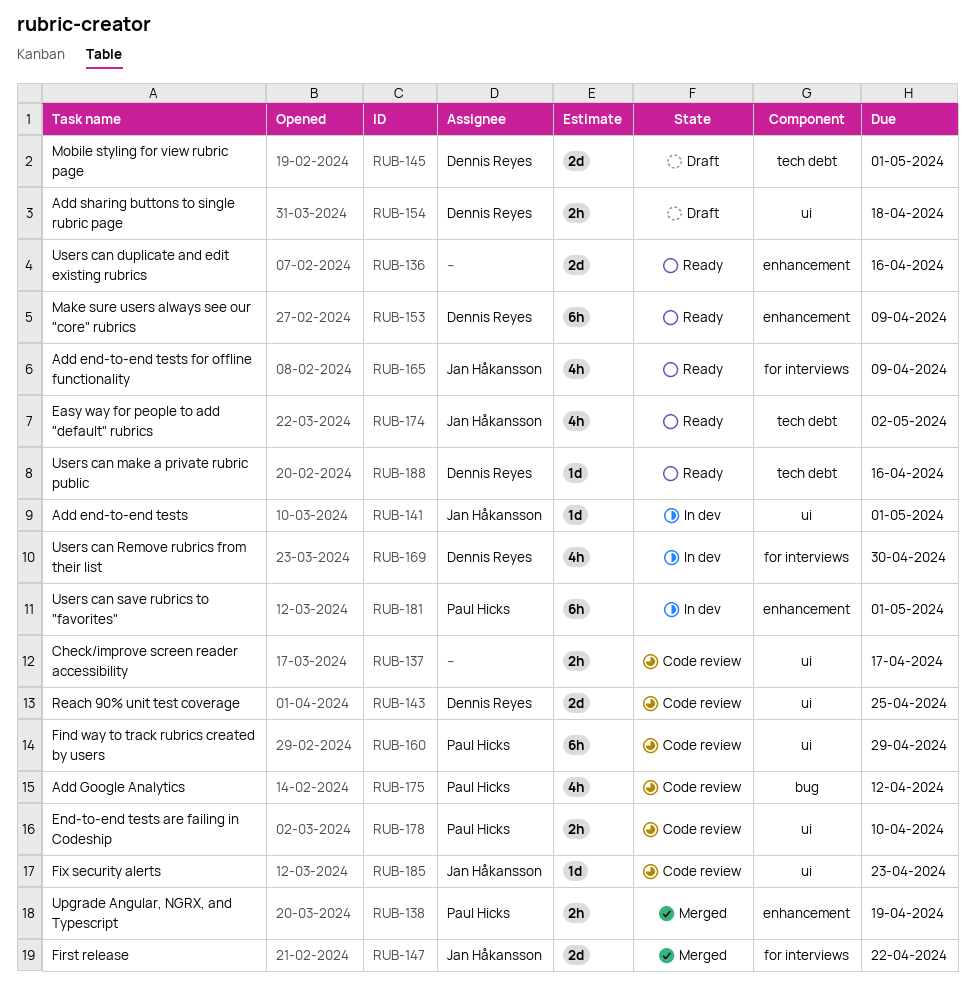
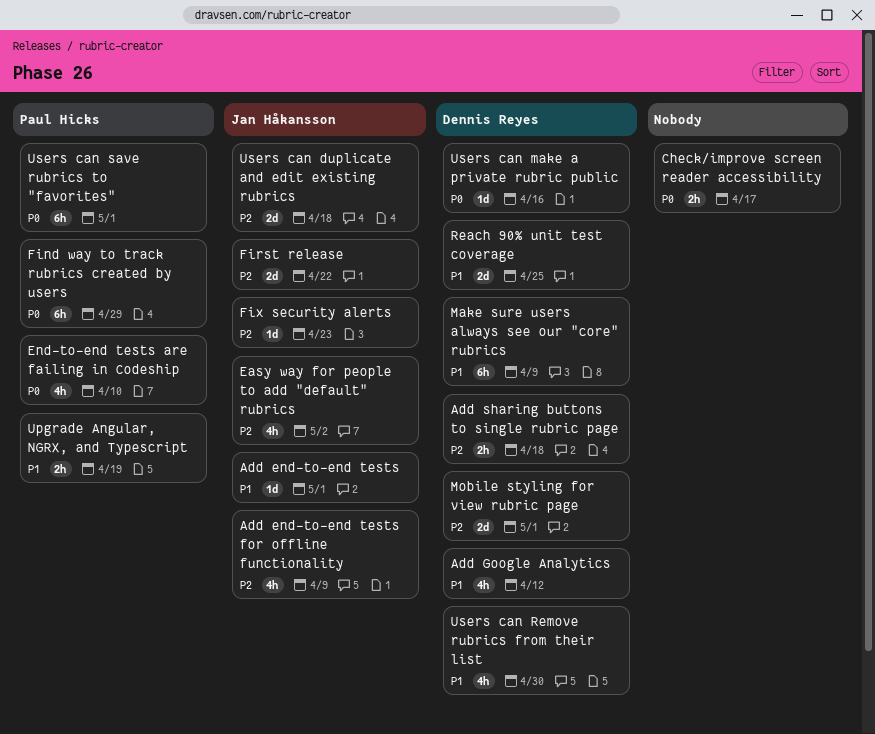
Add Google Analytics, owner: Paul Hicks -> Dennis Reyes
End-to-end tests are failing in Codeship, estimate: 2h -> 4h
Users can duplicate and edit existing rubrics, owner: none -> Jan Håkansson
Users can duplicate and edit existing rubrics, due: Apr 16 -> Apr 18

